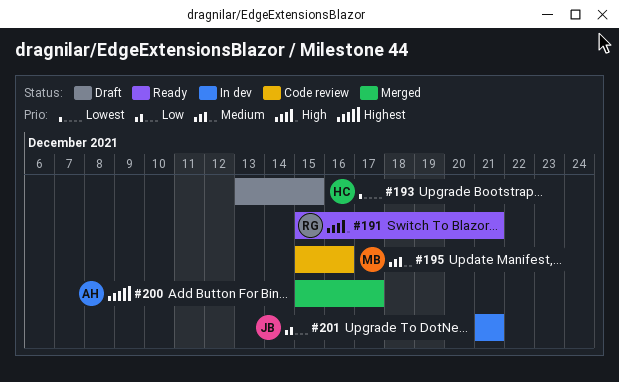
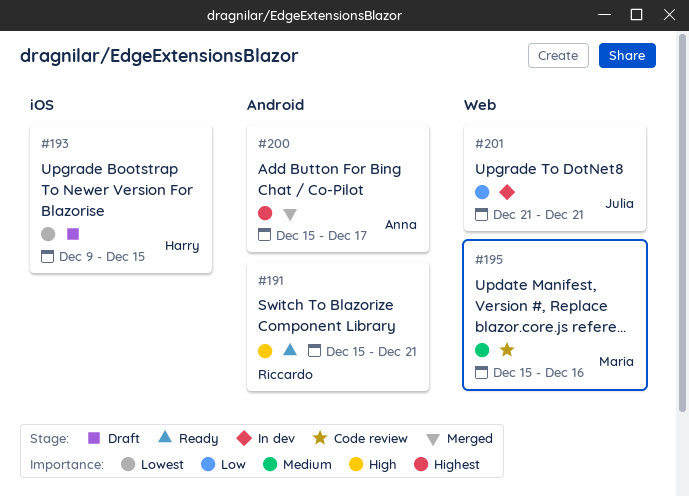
#193, start: Dec 13 -> Dec 9

